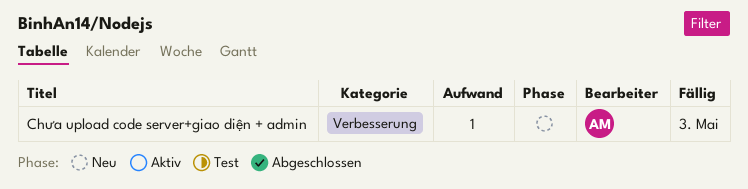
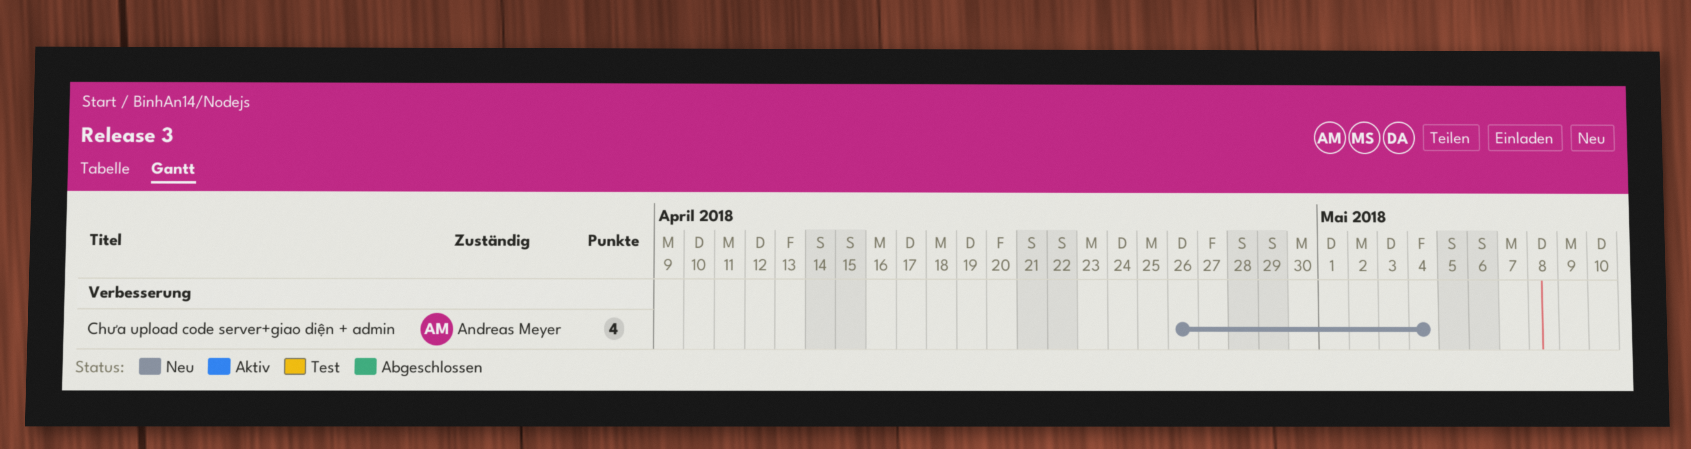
Chưa upload code server+giao diện + admin, estimate: 1 -> 4
Chưa upload code server+giao diện + admin, due: May 3 -> May 4

